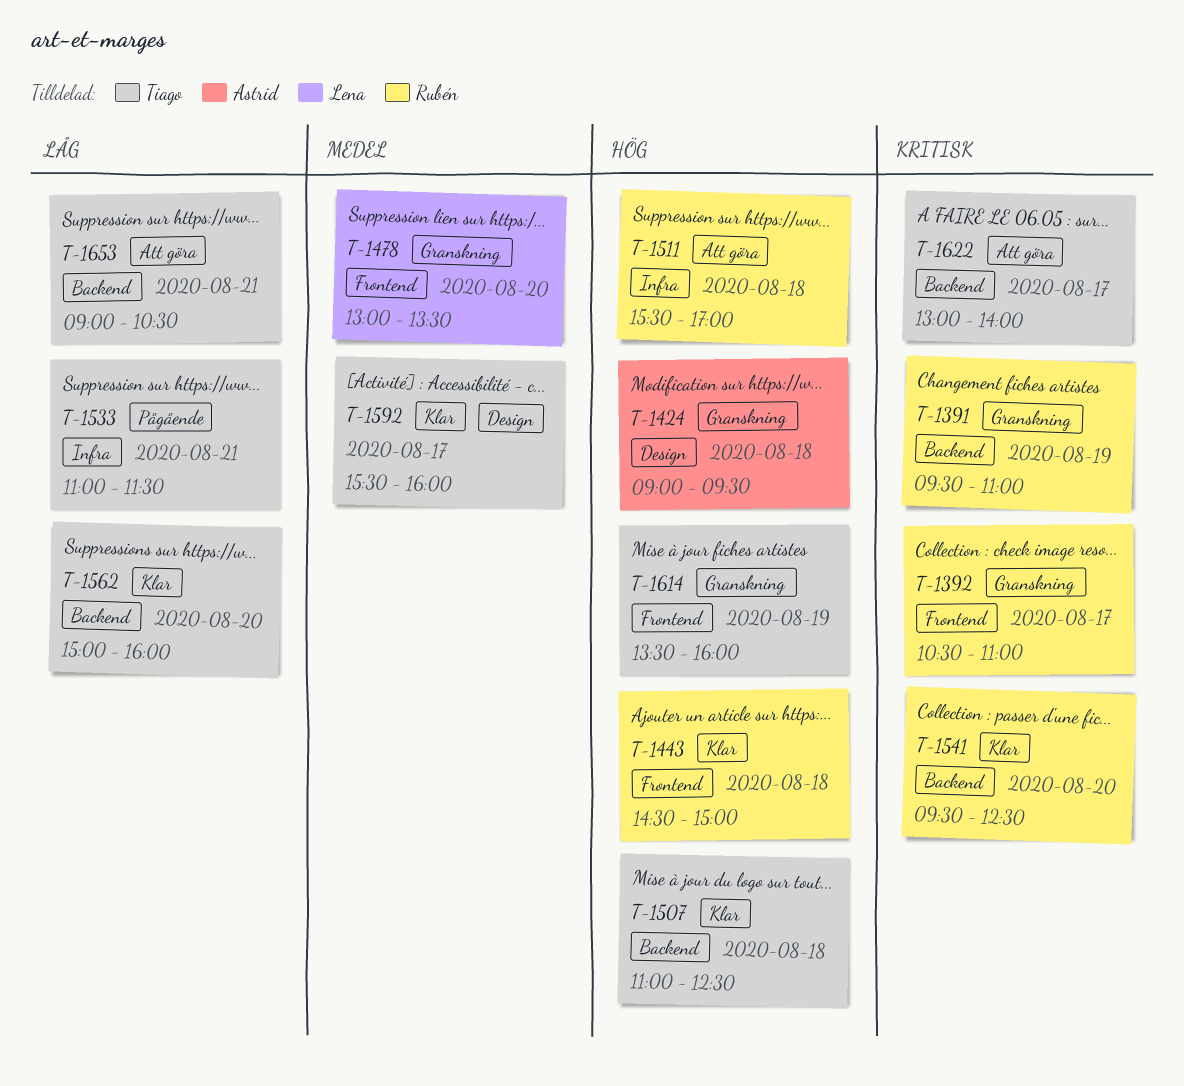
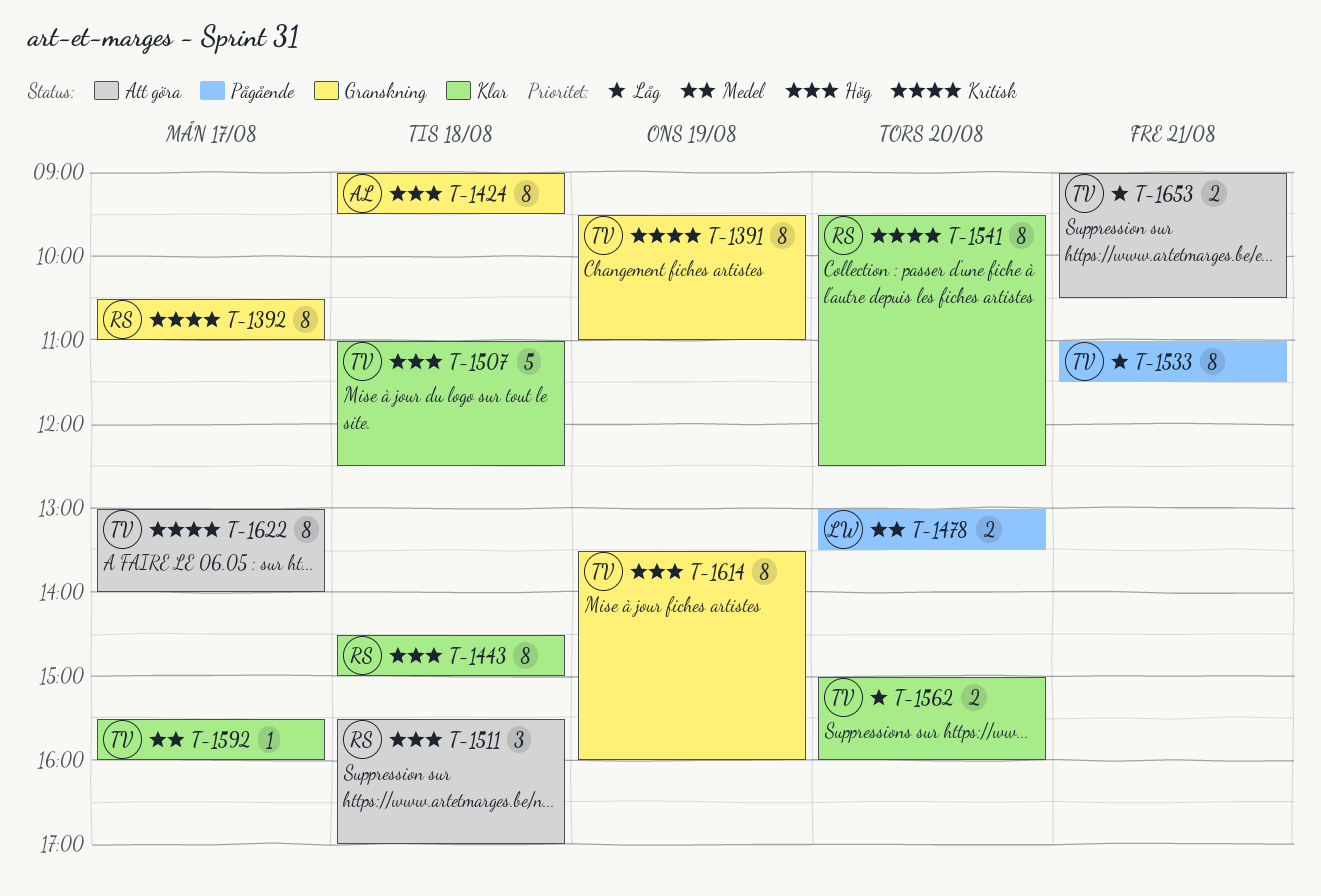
T-1391, owner: Rubén -> Tiago
T-1478, status: Granskning -> Pågående

